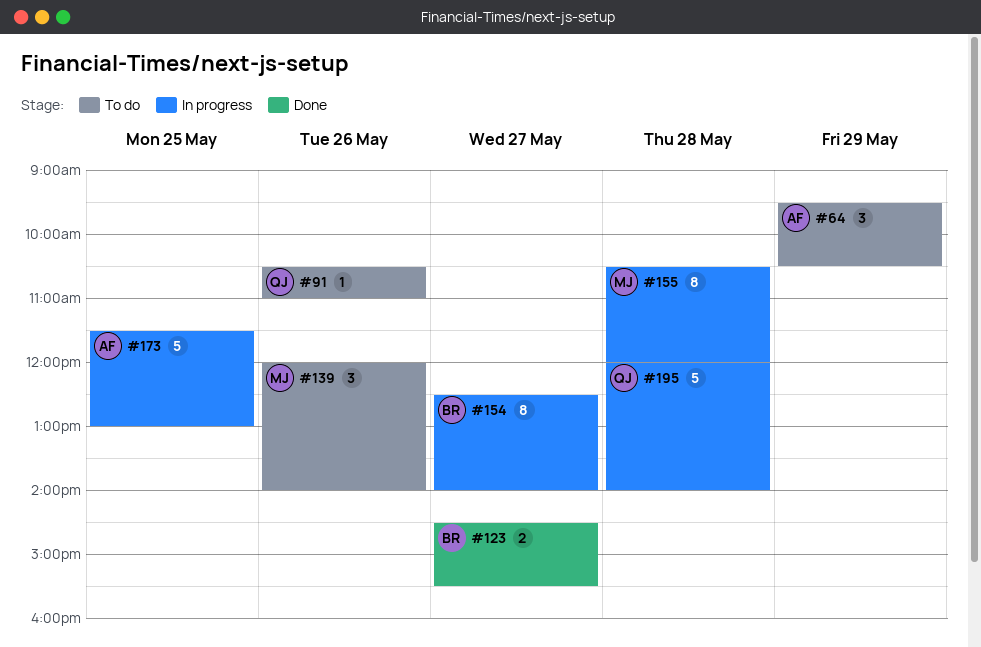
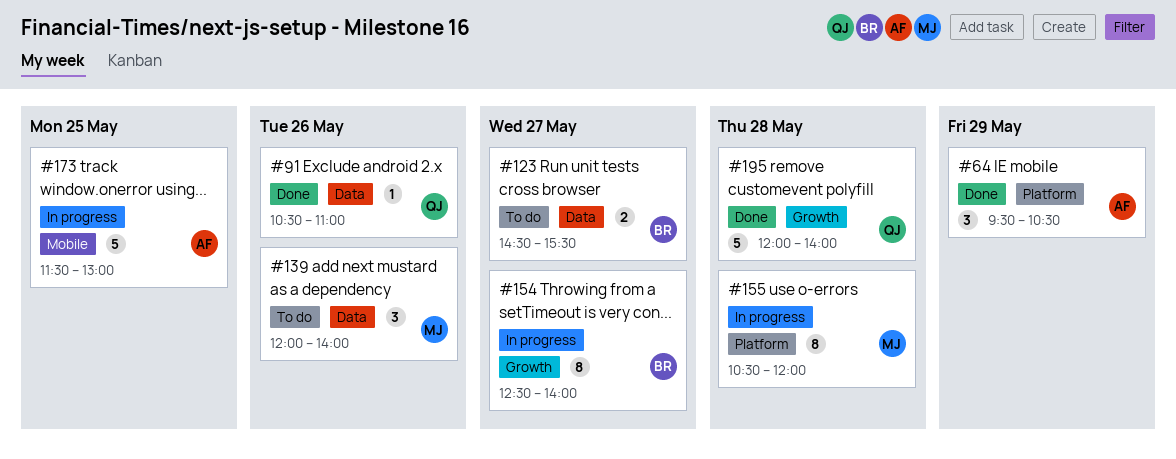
#64, status: To do -> Done
#91, status: To do -> Done
#123, status: Done -> To do
#195, status: In progress -> Done

